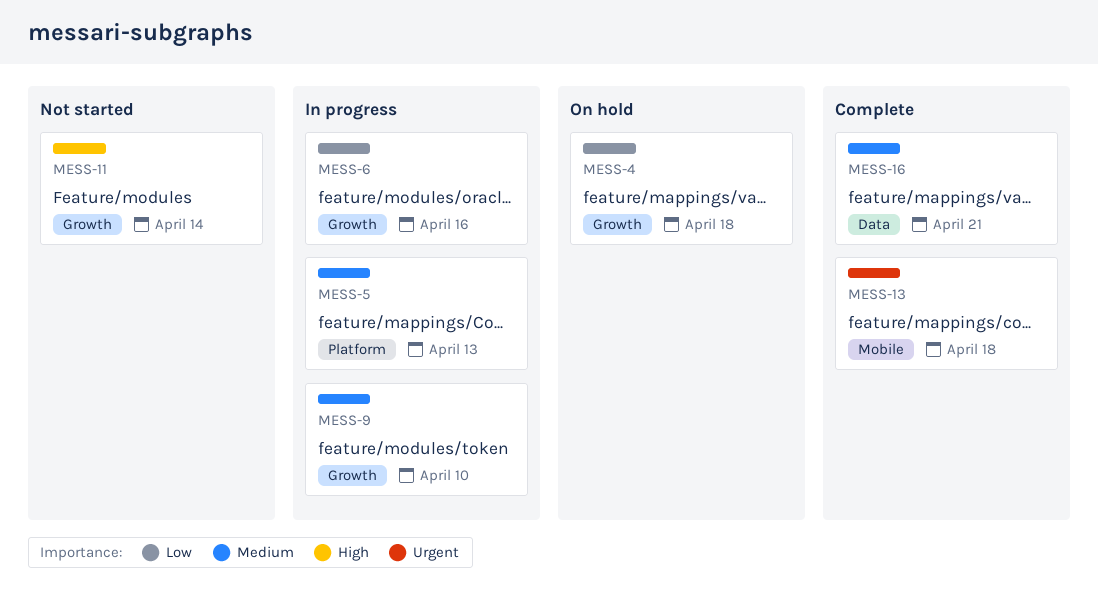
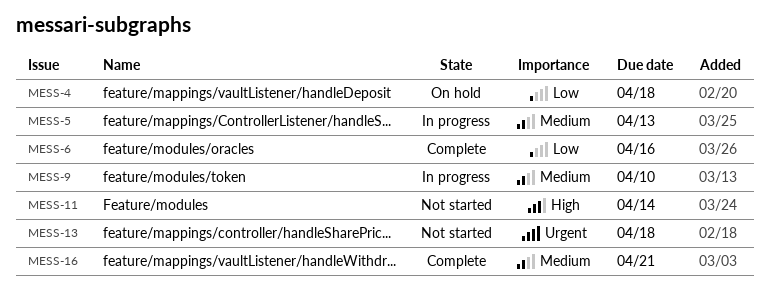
MESS-6, status: In progress -> Complete
MESS-13, status: Complete -> Not started

